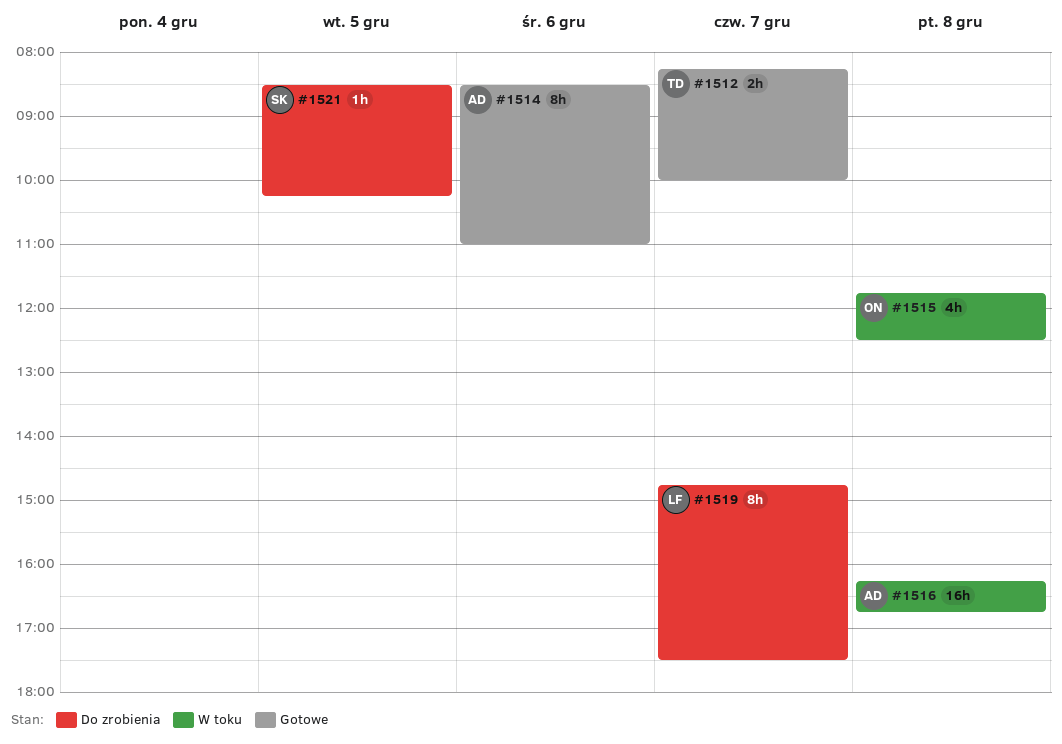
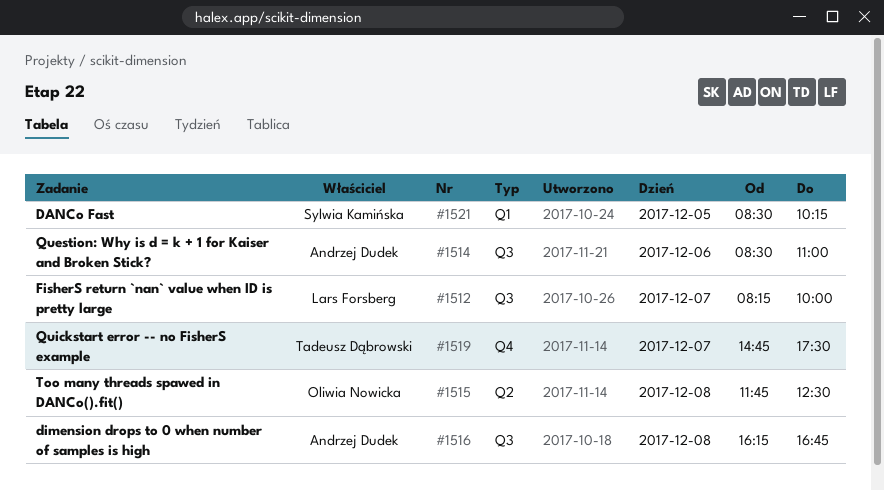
#1512, owner: Tadeusz Dąbrowski -> Lars Forsberg
#1519, owner: Lars Forsberg -> Tadeusz Dąbrowski

